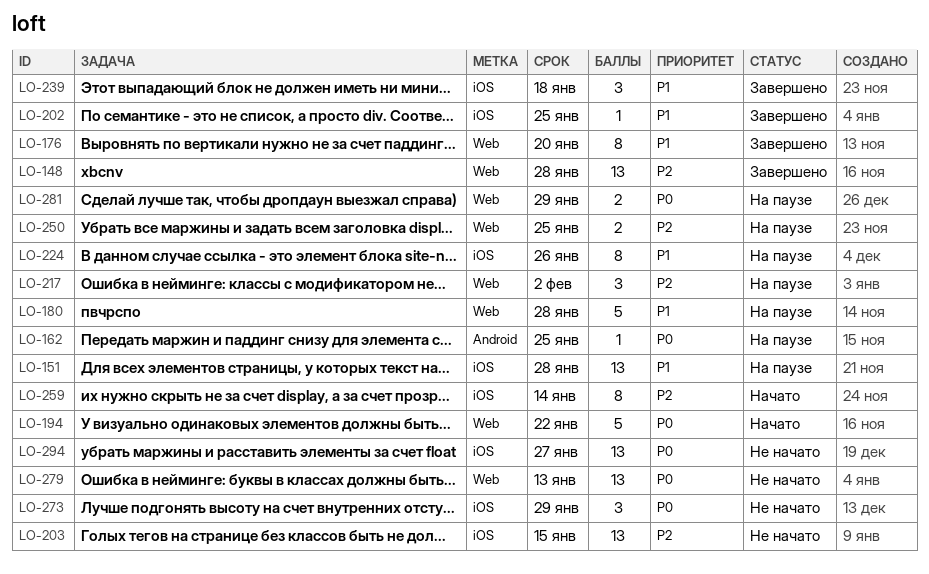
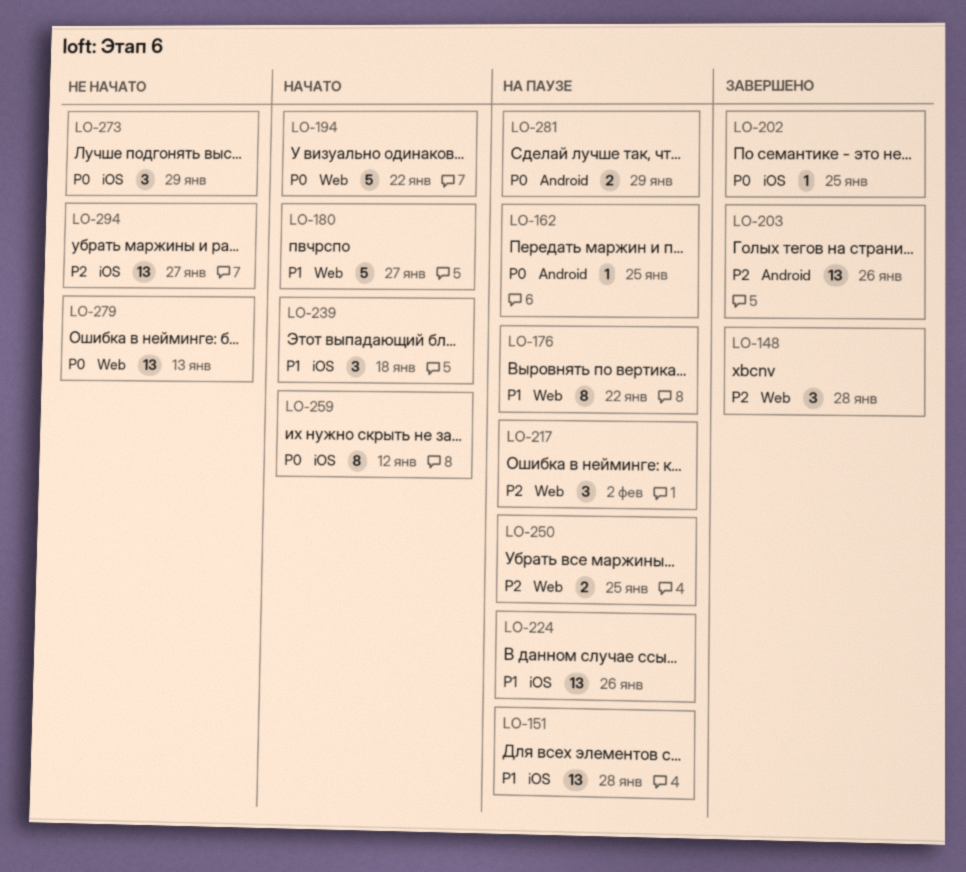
LO-148, estimate: 13 -> 3
LO-176, status: Завершено -> На паузе
LO-176, due: Jan 20 -> Jan 22
LO-180, status: На паузе -> Начато
LO-180, due: Jan 28 -> Jan 27
LO-202, priority: P1 -> P0
LO-203, status: Не начато -> Завершено
LO-203, label: iOS -> Android
LO-203, due: Jan 15 -> Jan 26
LO-224, estimate: 8 -> 13
LO-239, status: Завершено -> Начато
LO-259, priority: P2 -> P0
LO-259, due: Jan 14 -> Jan 12
LO-281, label: Web -> Android
LO-294, priority: P0 -> P2

